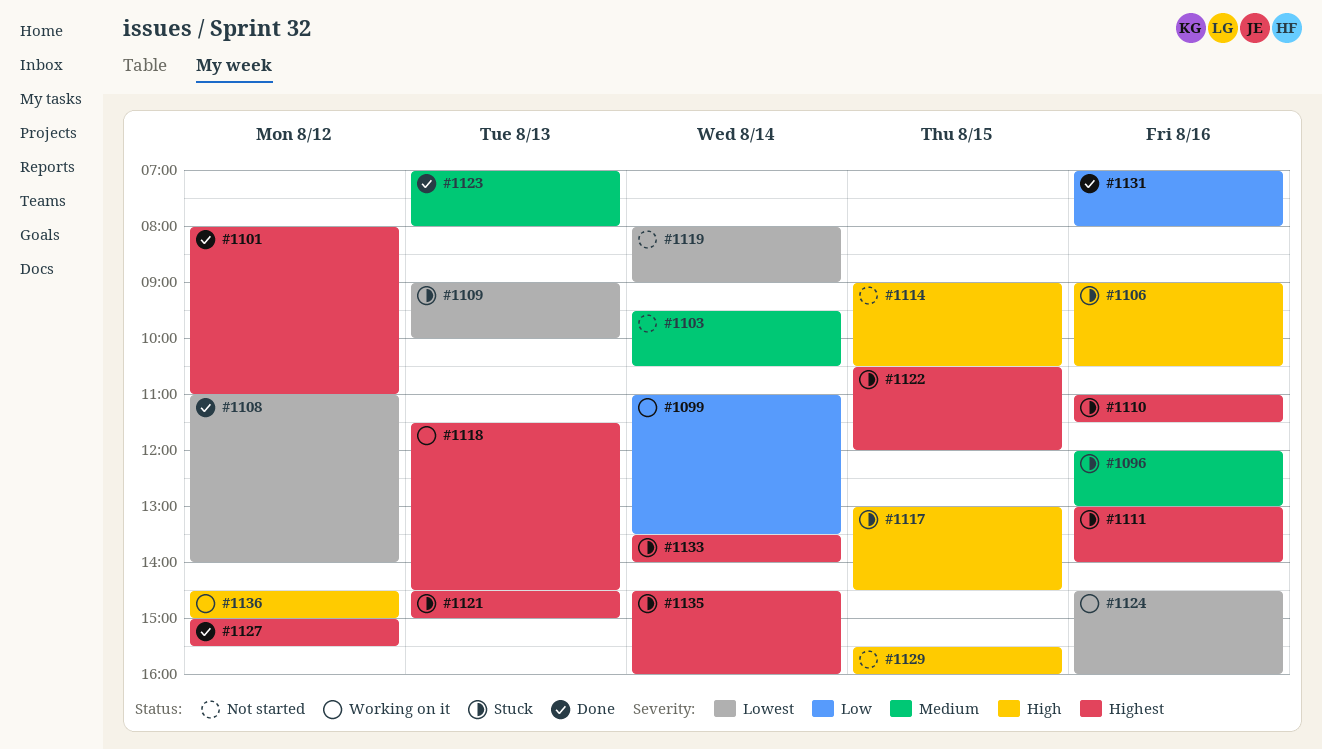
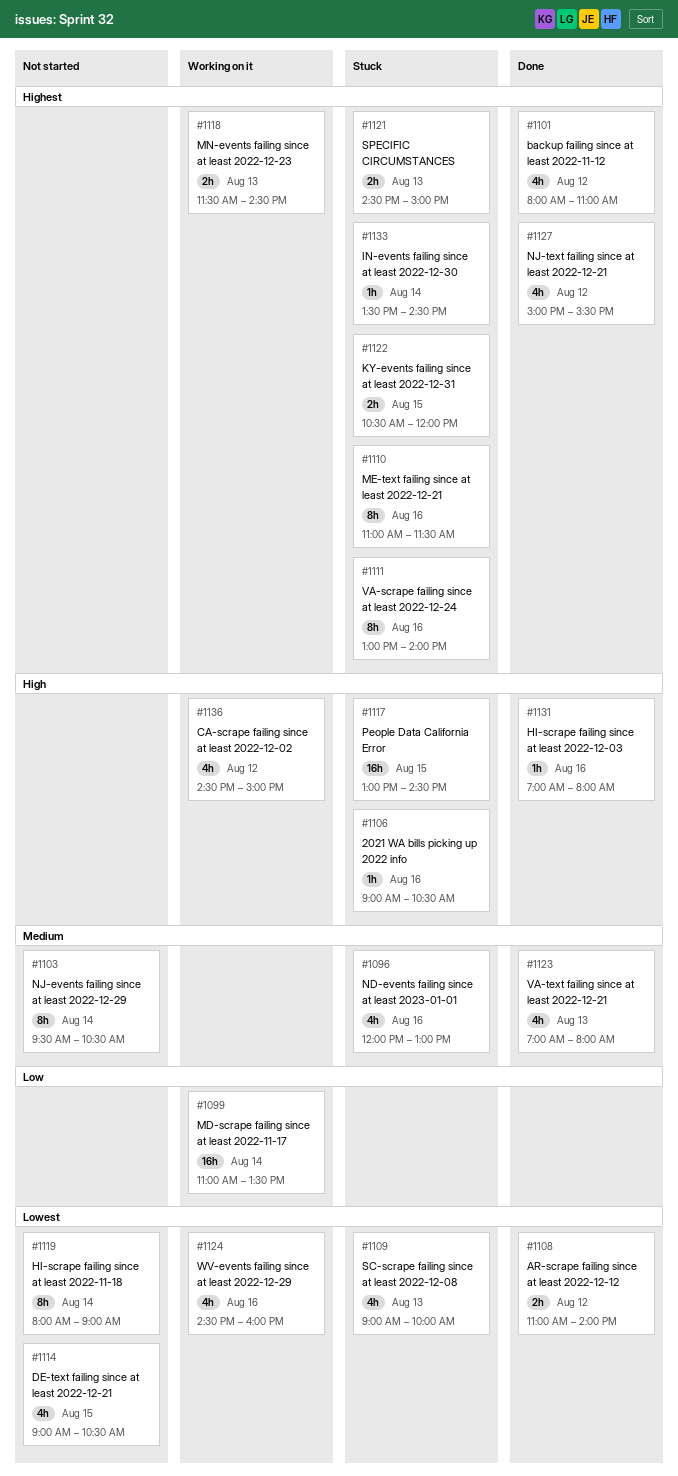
#1114, priority: High -> Lowest
#1129: present -> none
#1131, priority: Low -> High
#1133, ends: 14:00 -> 14:30
#1135: present -> none

